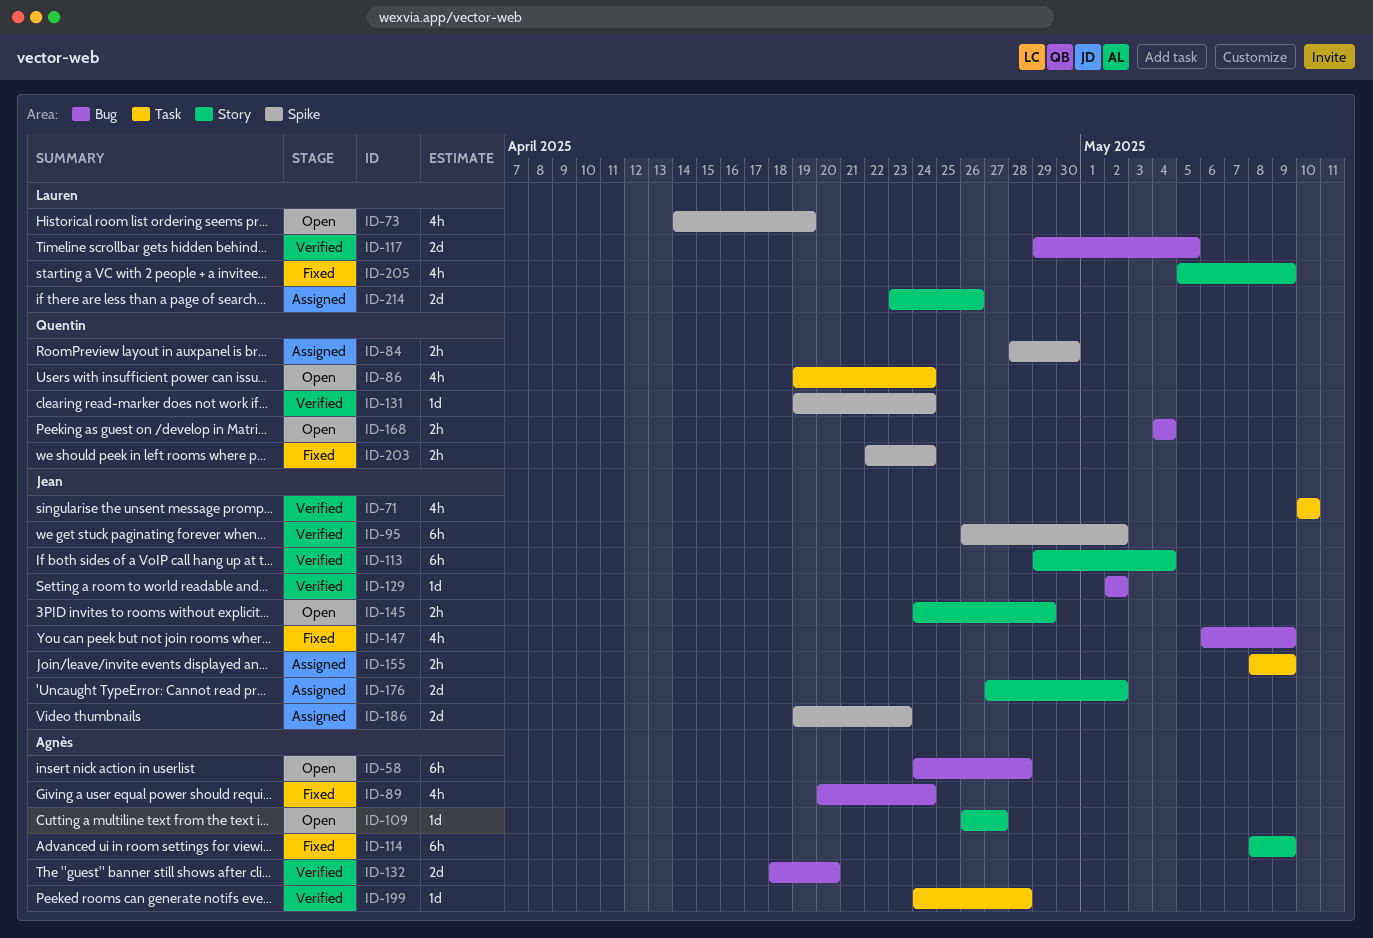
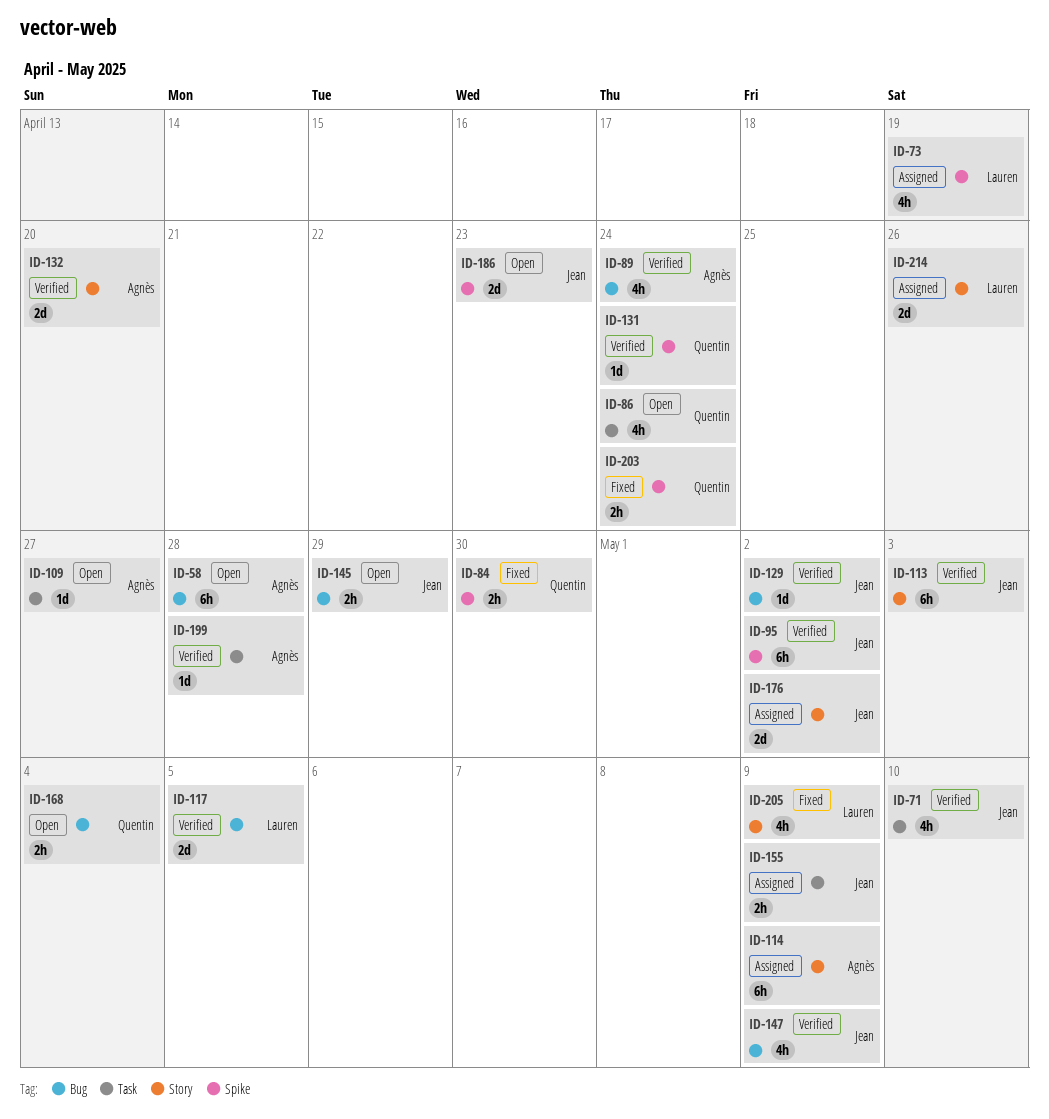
ID-73, status: Open -> Assigned
ID-84, status: Assigned -> Fixed
ID-89, status: Fixed -> Verified
ID-109, label: Story -> Task
ID-113, due: May 4 -> May 3
ID-114, status: Fixed -> Assigned
ID-132, label: Bug -> Story
ID-145, label: Story -> Bug
ID-147, status: Fixed -> Verified
ID-186, status: Assigned -> Open

